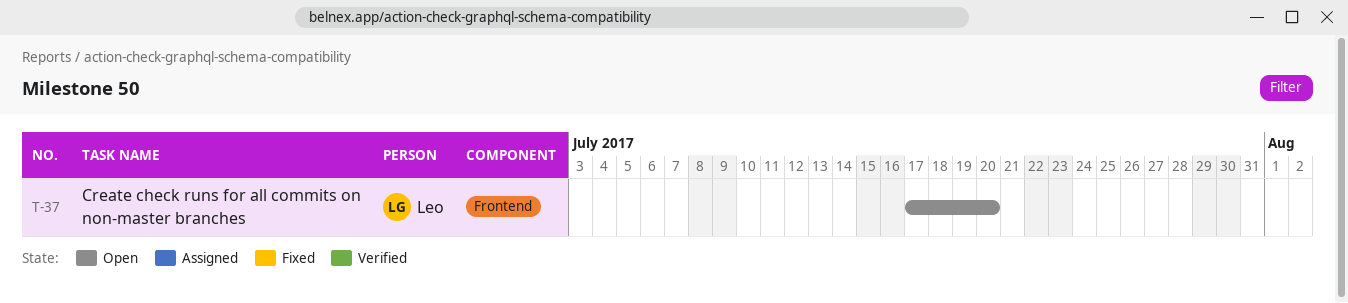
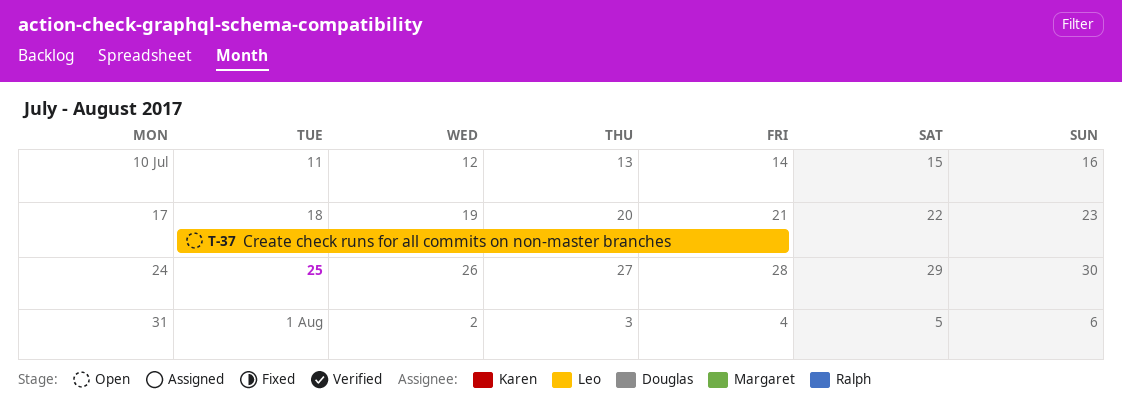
T-37, start: Jul 17 -> Jul 18
T-37, due: Jul 20 -> Jul 21

